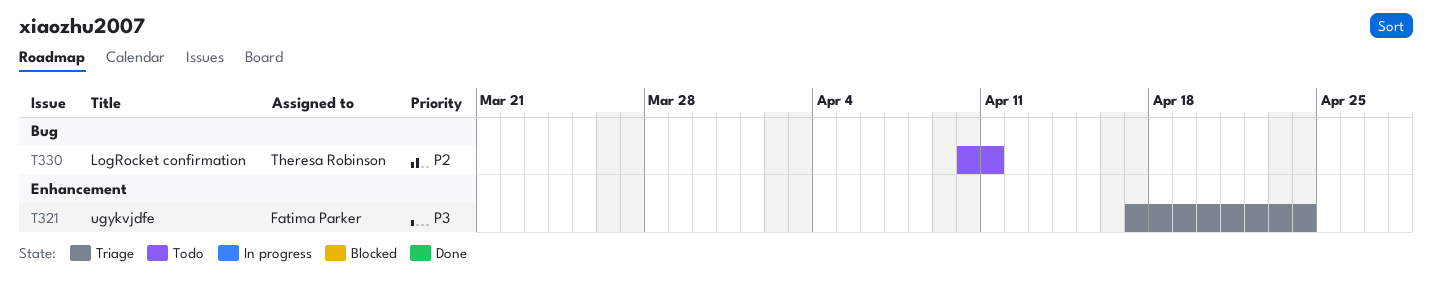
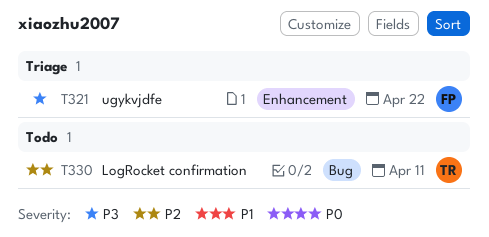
T321, due: Apr 24 -> Apr 22

